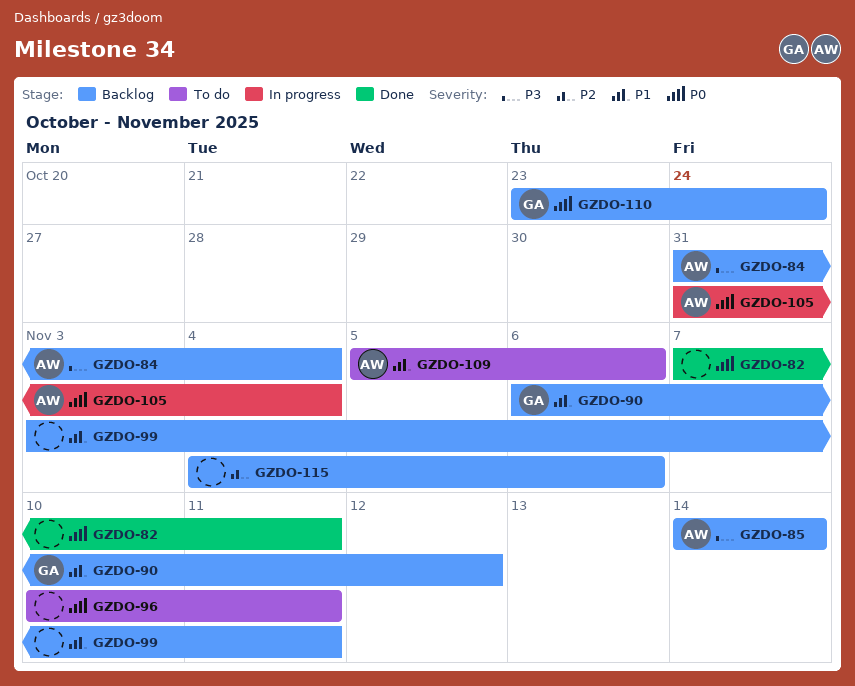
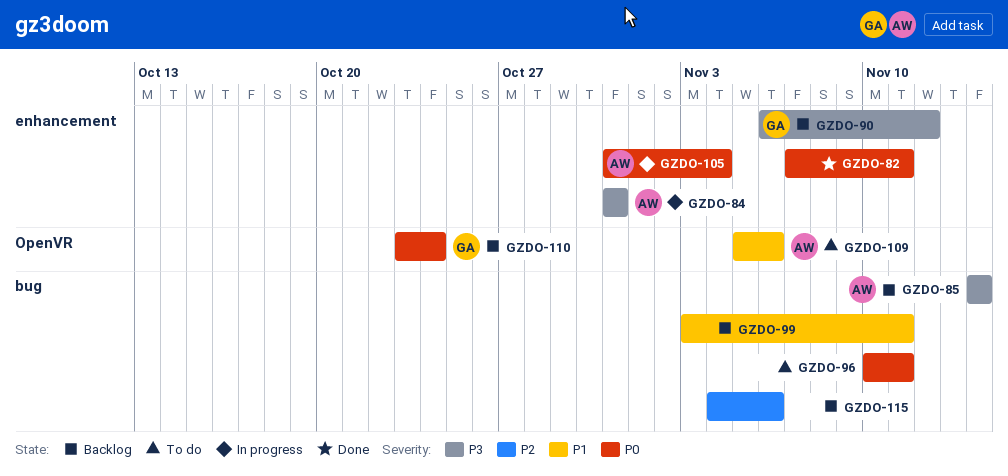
GZDO-84, status: Backlog -> In progress
GZDO-84, due: Nov 4 -> Oct 31
GZDO-90, priority: P1 -> P3

